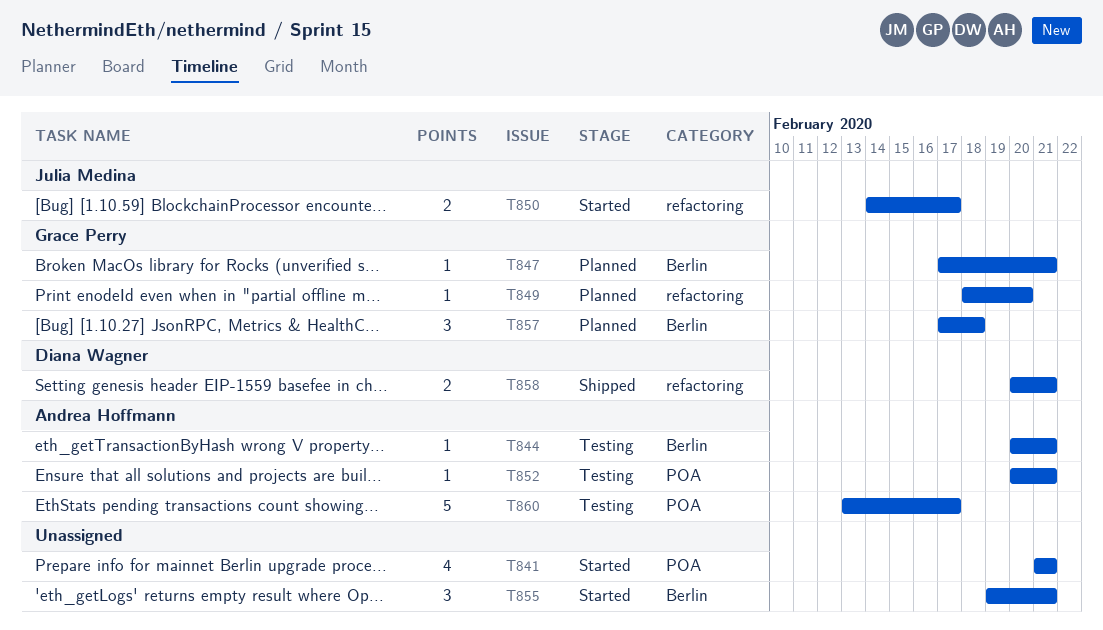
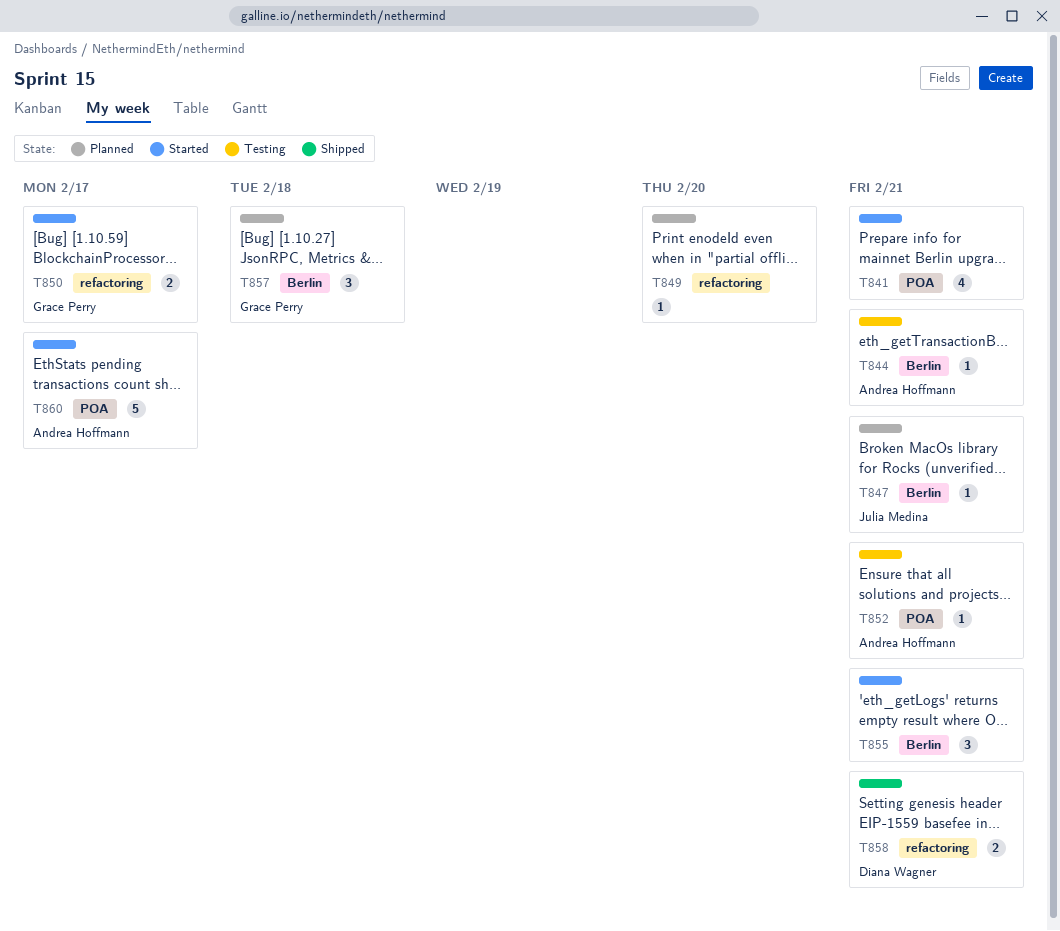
T847, owner: Grace Perry -> Julia Medina
T849, owner: Grace Perry -> none
T850, owner: Julia Medina -> Grace Perry
T860, status: Testing -> Started

